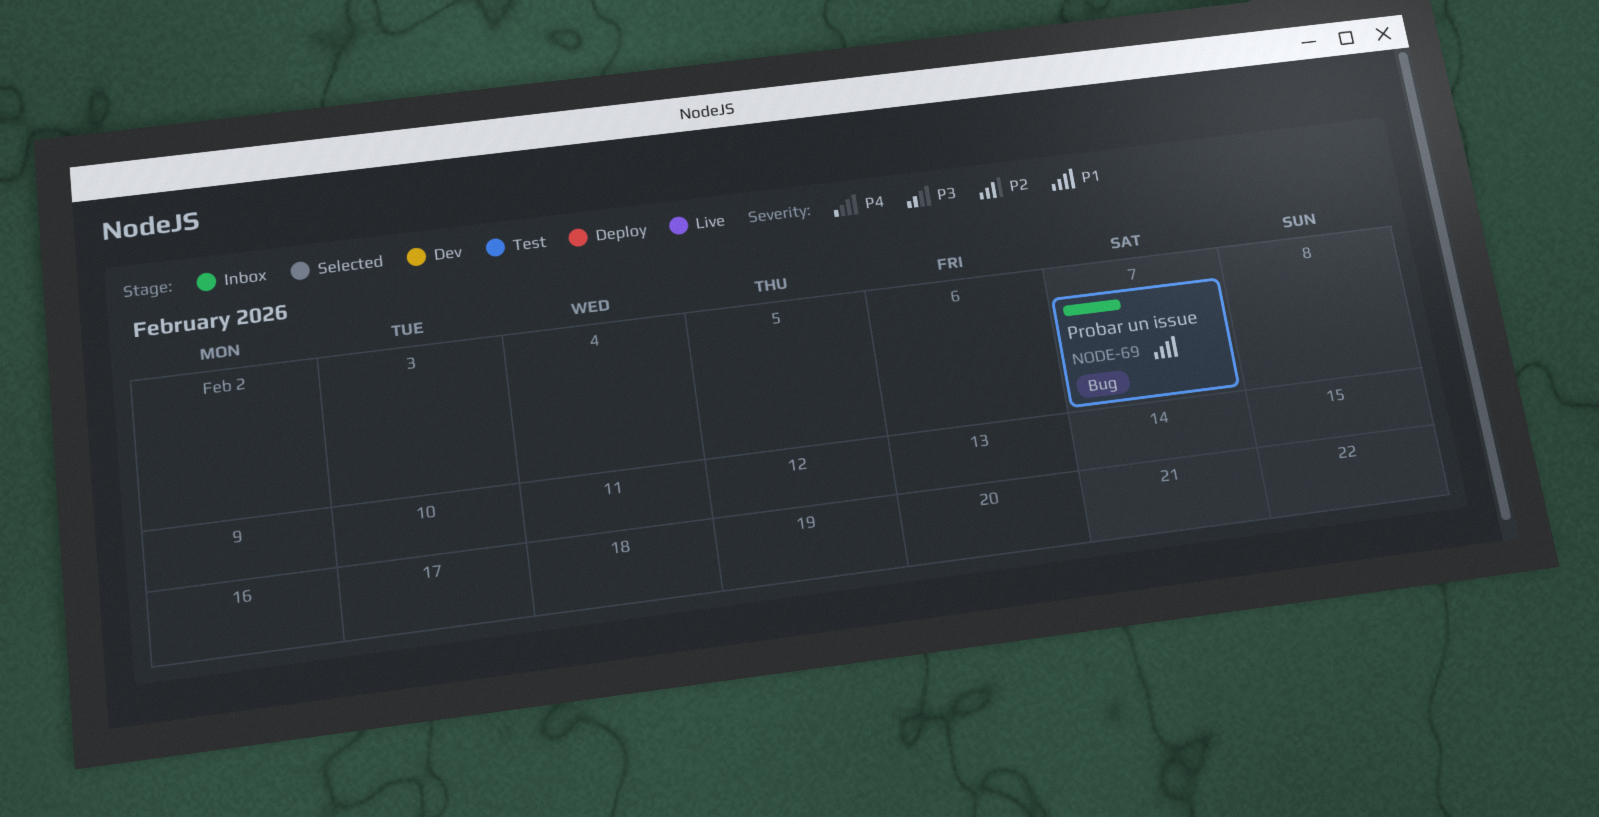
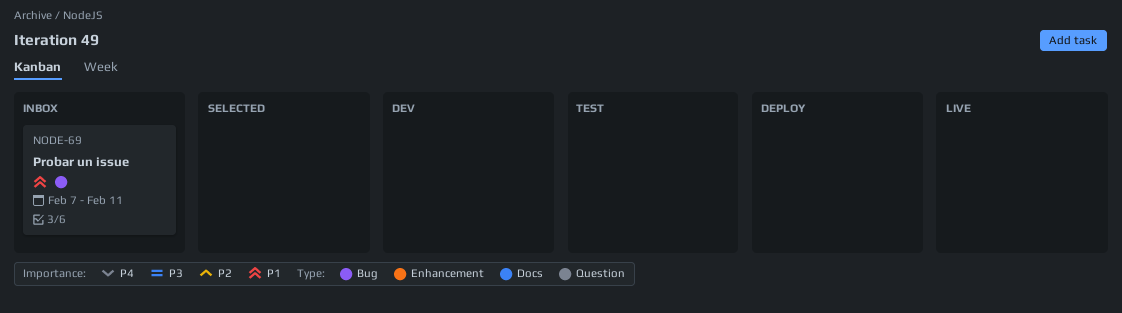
NODE-69, due: Feb 7 -> Feb 11

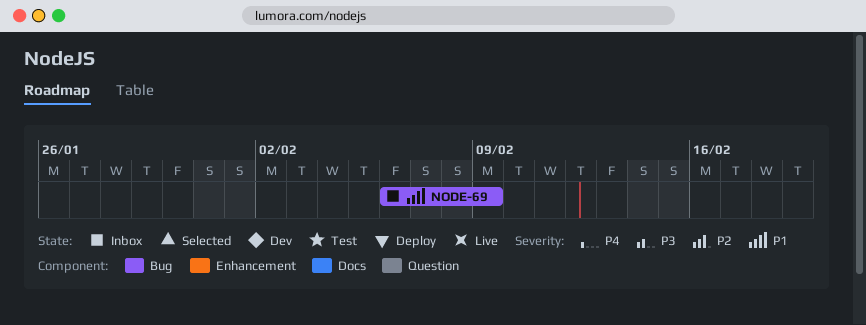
NODE-69, start: Feb 7 -> Feb 6
NODE-69, due: Feb 11 -> Feb 9

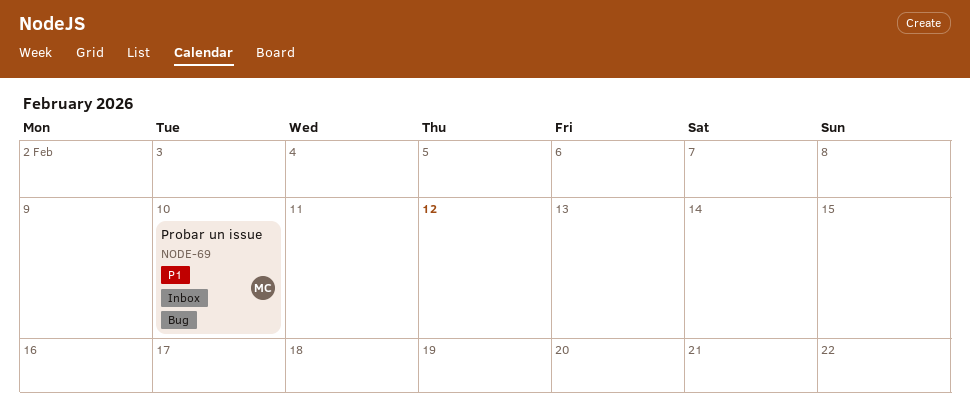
NODE-69, due: Feb 9 -> Feb 10

